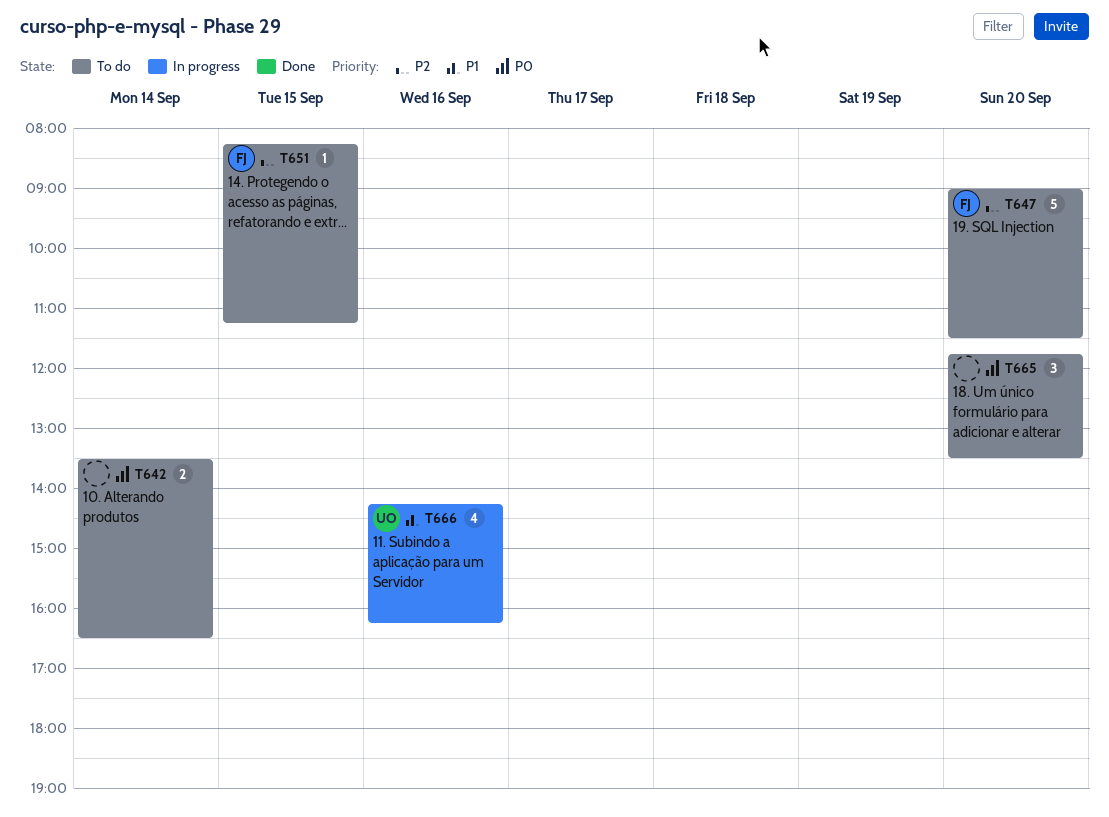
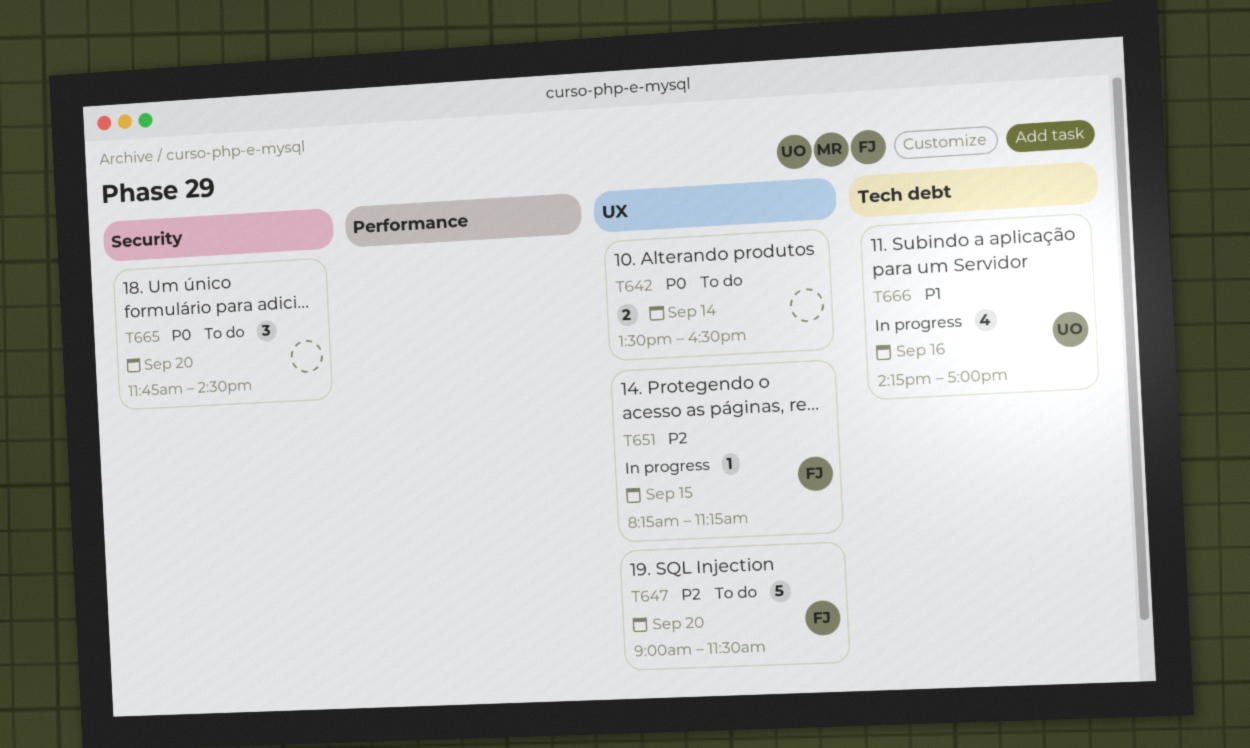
T651, status: To do -> In progress
T665, ends: 13:30 -> 14:30
T666, ends: 16:15 -> 17:00

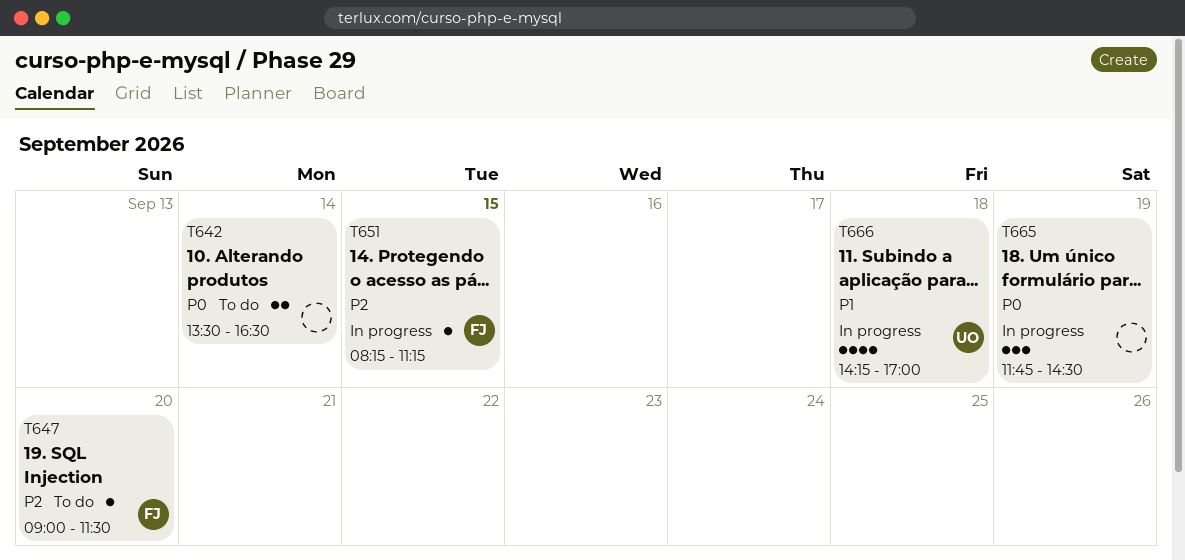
T647, estimate: 5 -> 1
T665, status: To do -> In progress
T665, day: Sep 20 -> Sep 19
T666, day: Sep 16 -> Sep 18

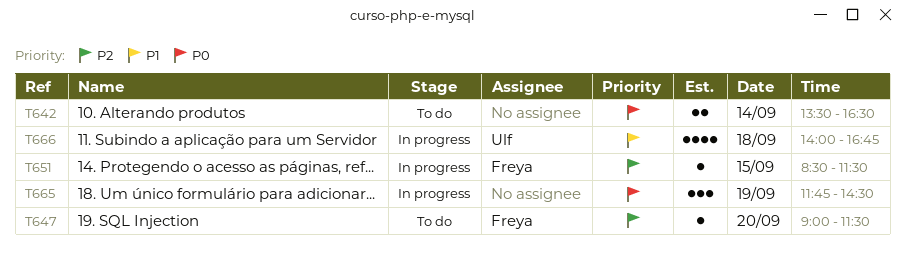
T651, begins: 08:15 -> 08:30
T651, ends: 11:15 -> 11:30
T666, begins: 14:15 -> 14:00
T666, ends: 17:00 -> 16:45

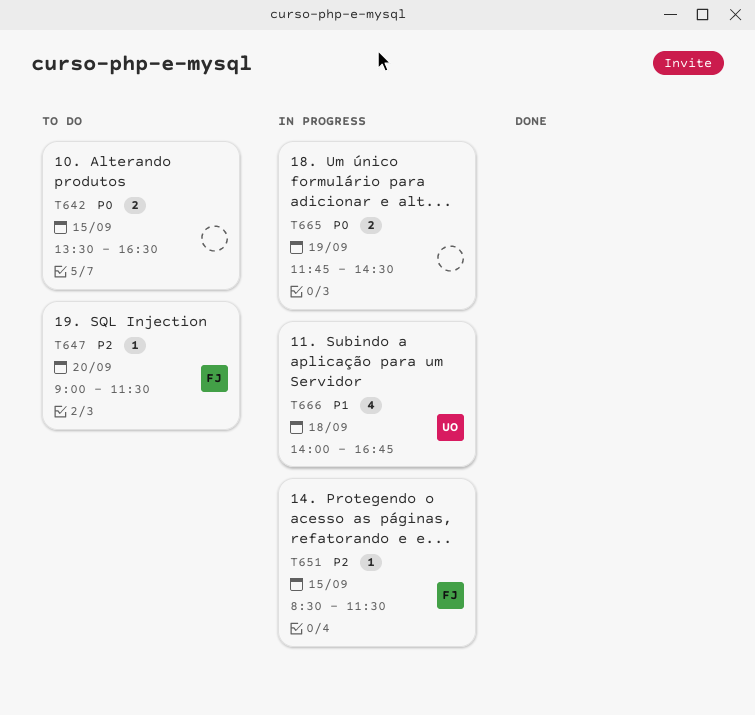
T642, day: Sep 14 -> Sep 15
T665, estimate: 3 -> 2

